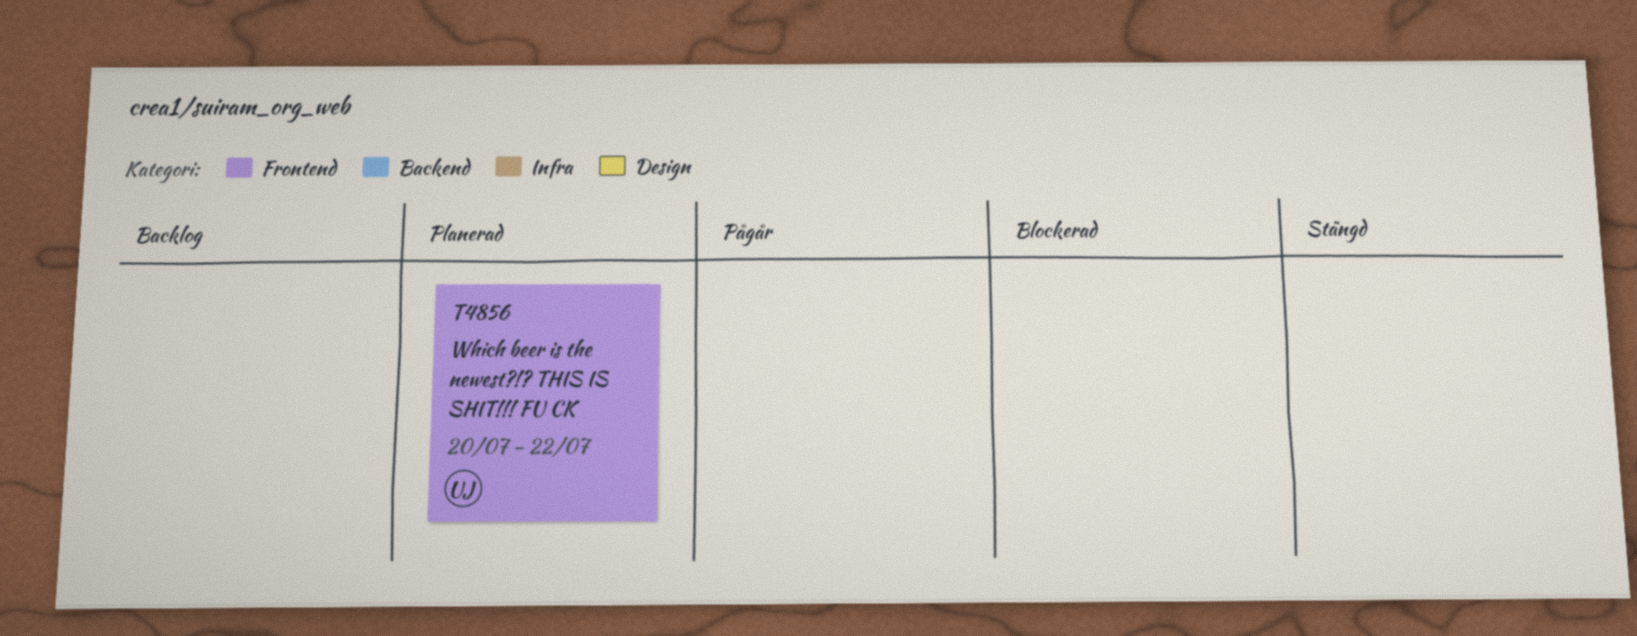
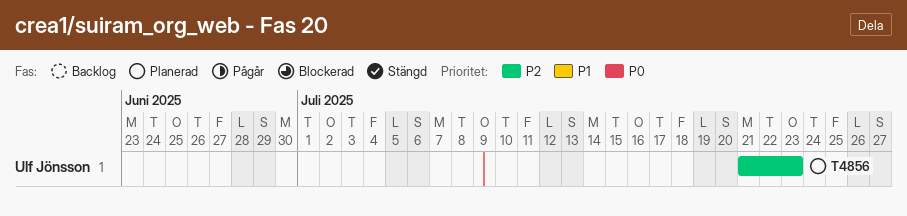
T4856, start: Jul 20 -> Jul 21
T4856, due: Jul 22 -> Jul 23

